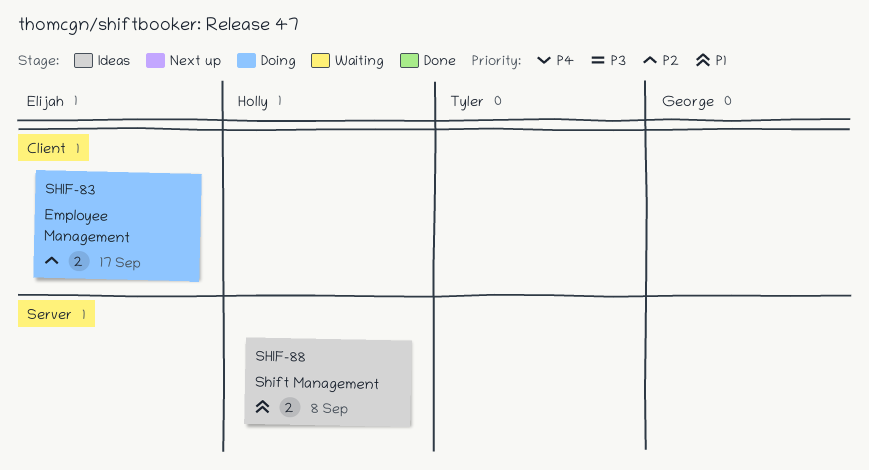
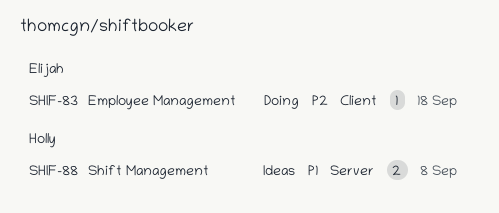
SHIF-83, estimate: 2 -> 1
SHIF-83, due: Sep 17 -> Sep 18

